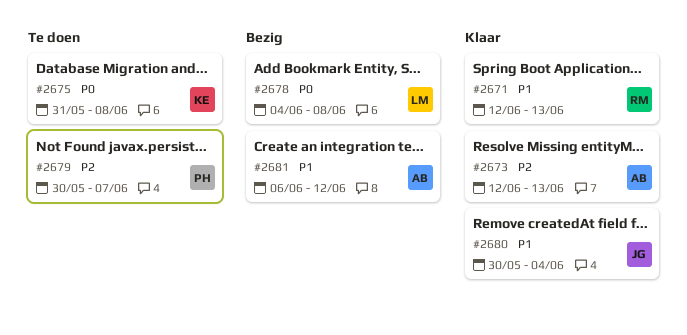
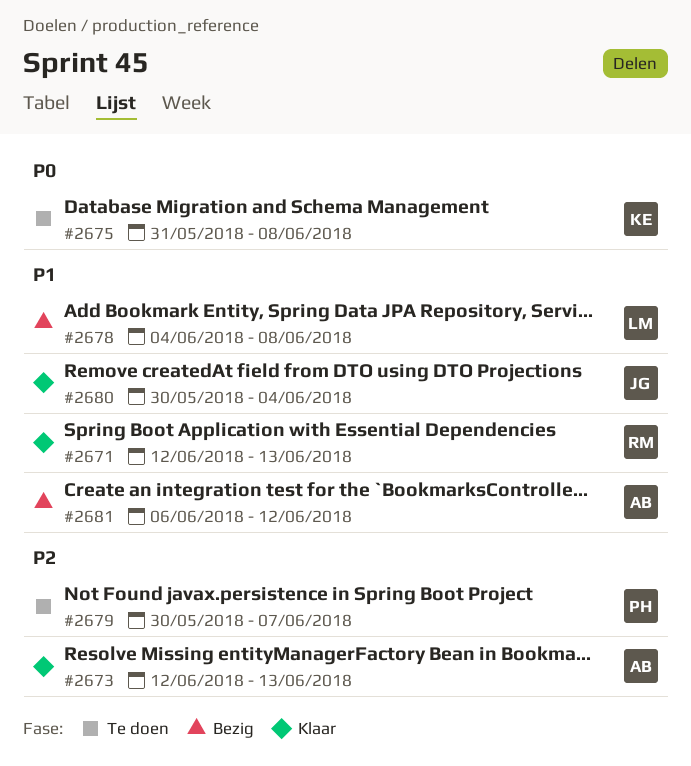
#2678, priority: P0 -> P1

